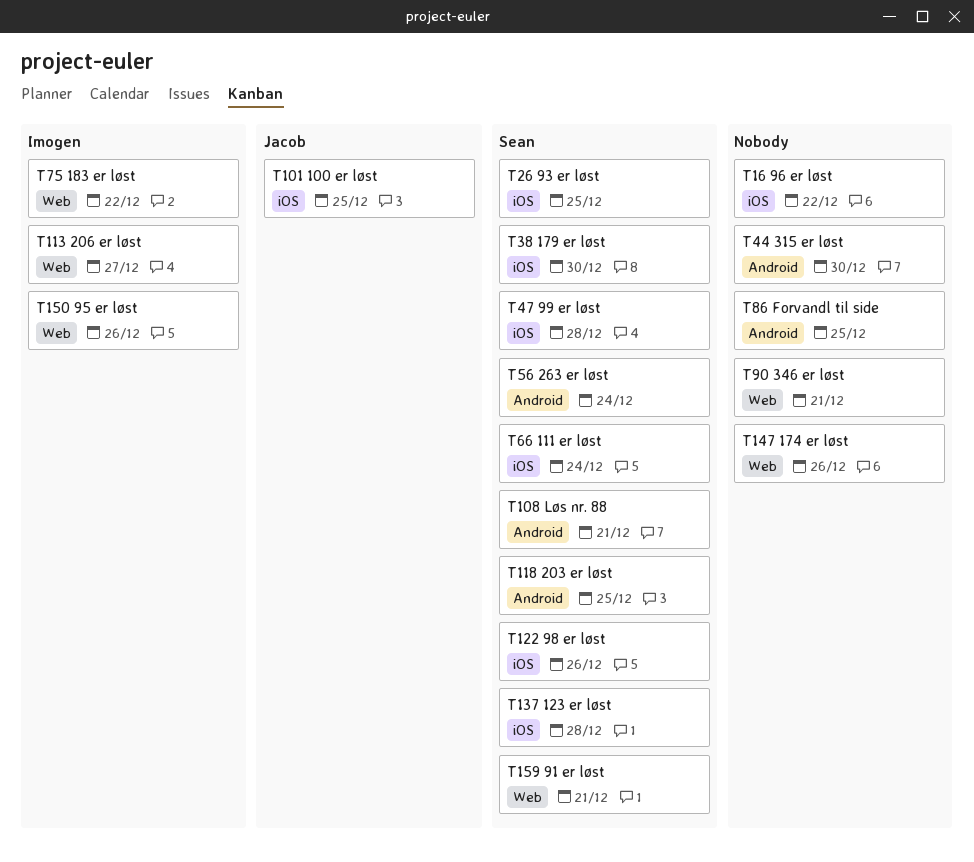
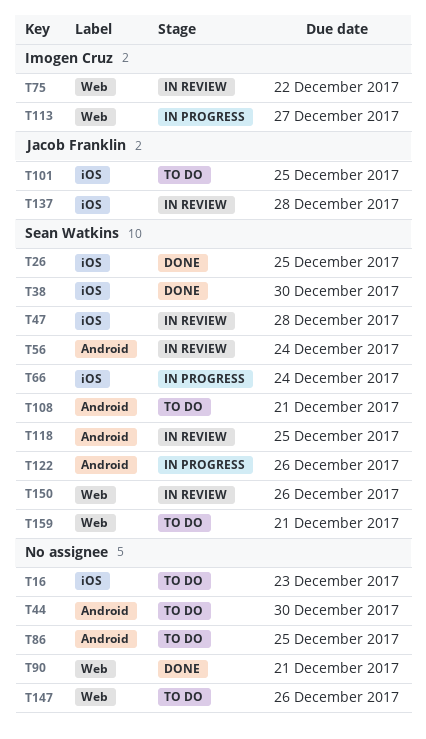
T16, due: Dec 22 -> Dec 23
T122, label: iOS -> Android
T137, owner: Sean Watkins -> Jacob Franklin
T150, owner: Imogen Cruz -> Sean Watkins

